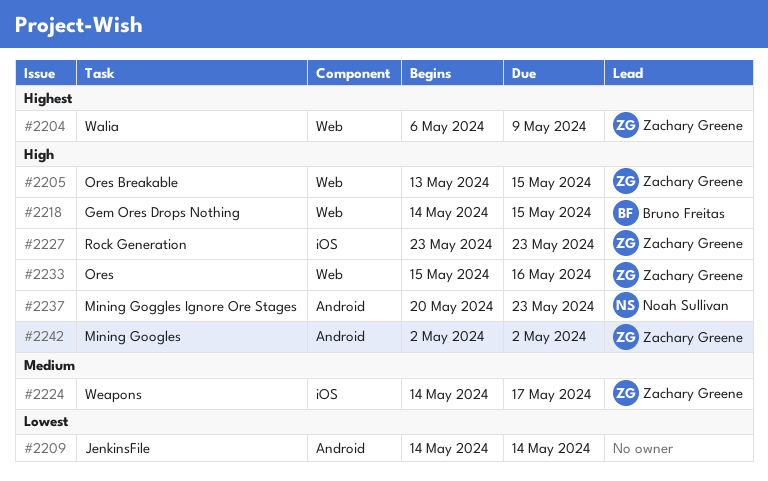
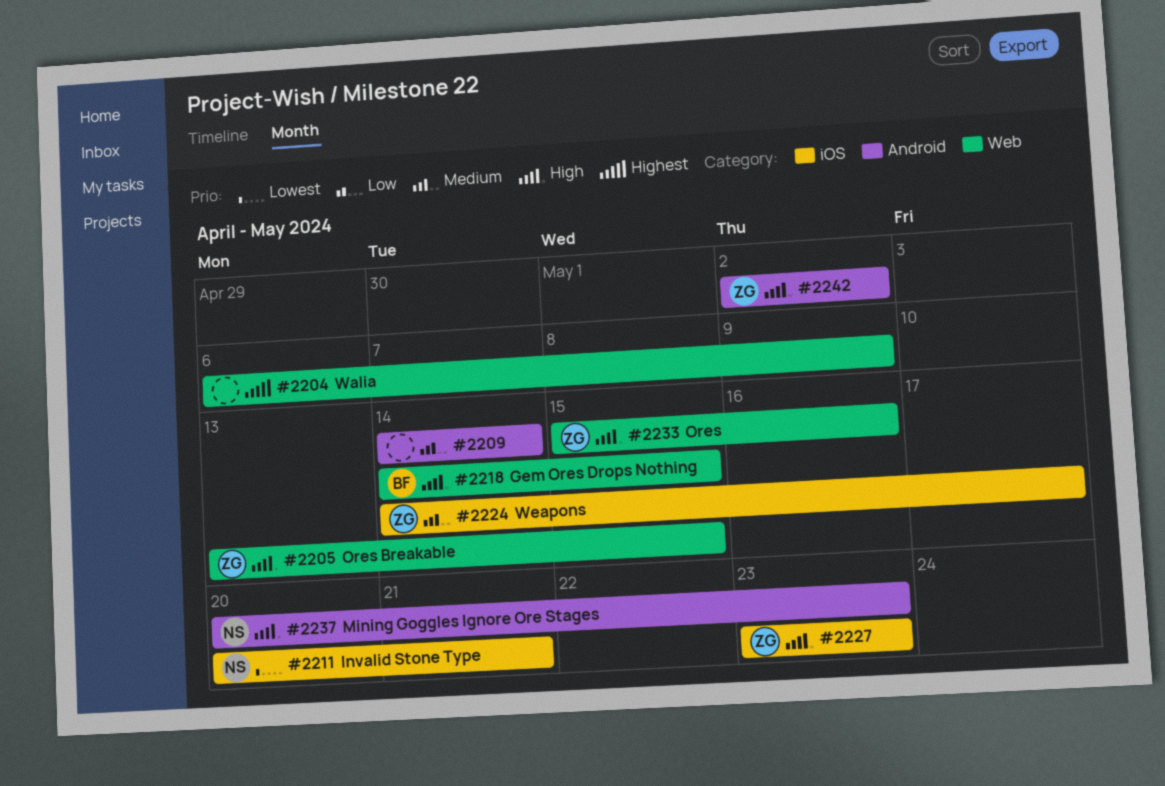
#2204, owner: Zachary Greene -> none
#2209, priority: Lowest -> Medium
#2211: none -> present

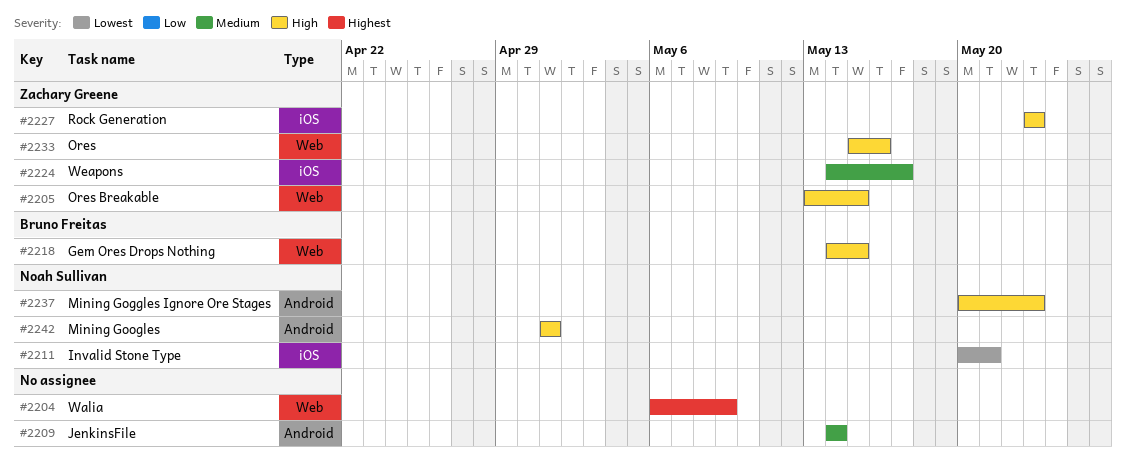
#2242, owner: Zachary Greene -> Noah Sullivan
#2242, start: May 2 -> May 1
#2242, due: May 2 -> May 1

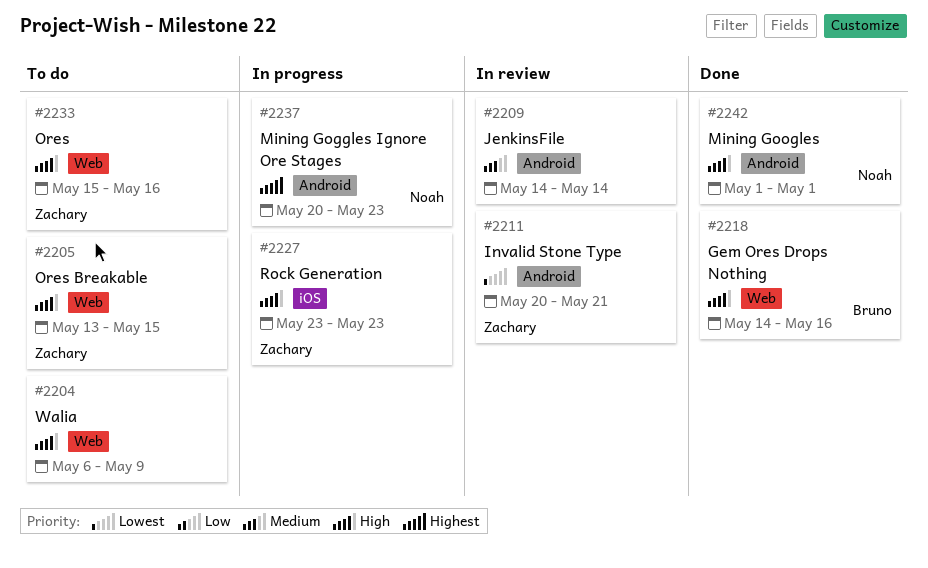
#2204, priority: Highest -> High
#2211, owner: Noah Sullivan -> Zachary Greene
#2211, label: iOS -> Android
#2218, due: May 15 -> May 16
#2224: present -> none
#2237, priority: High -> Highest

